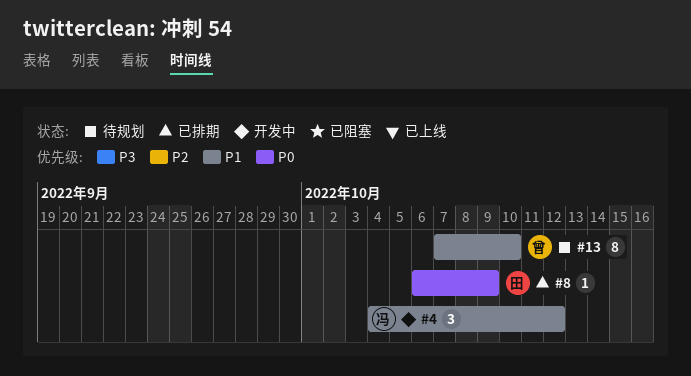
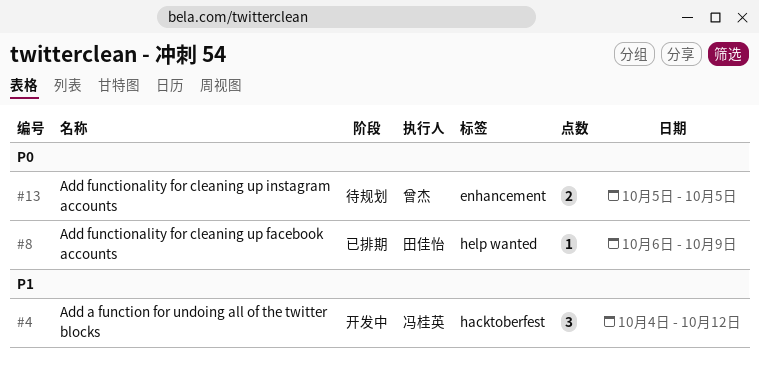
#13, priority: P1 -> P0
#13, estimate: 8 -> 2
#13, start: Oct 7 -> Oct 5
#13, due: Oct 10 -> Oct 5

